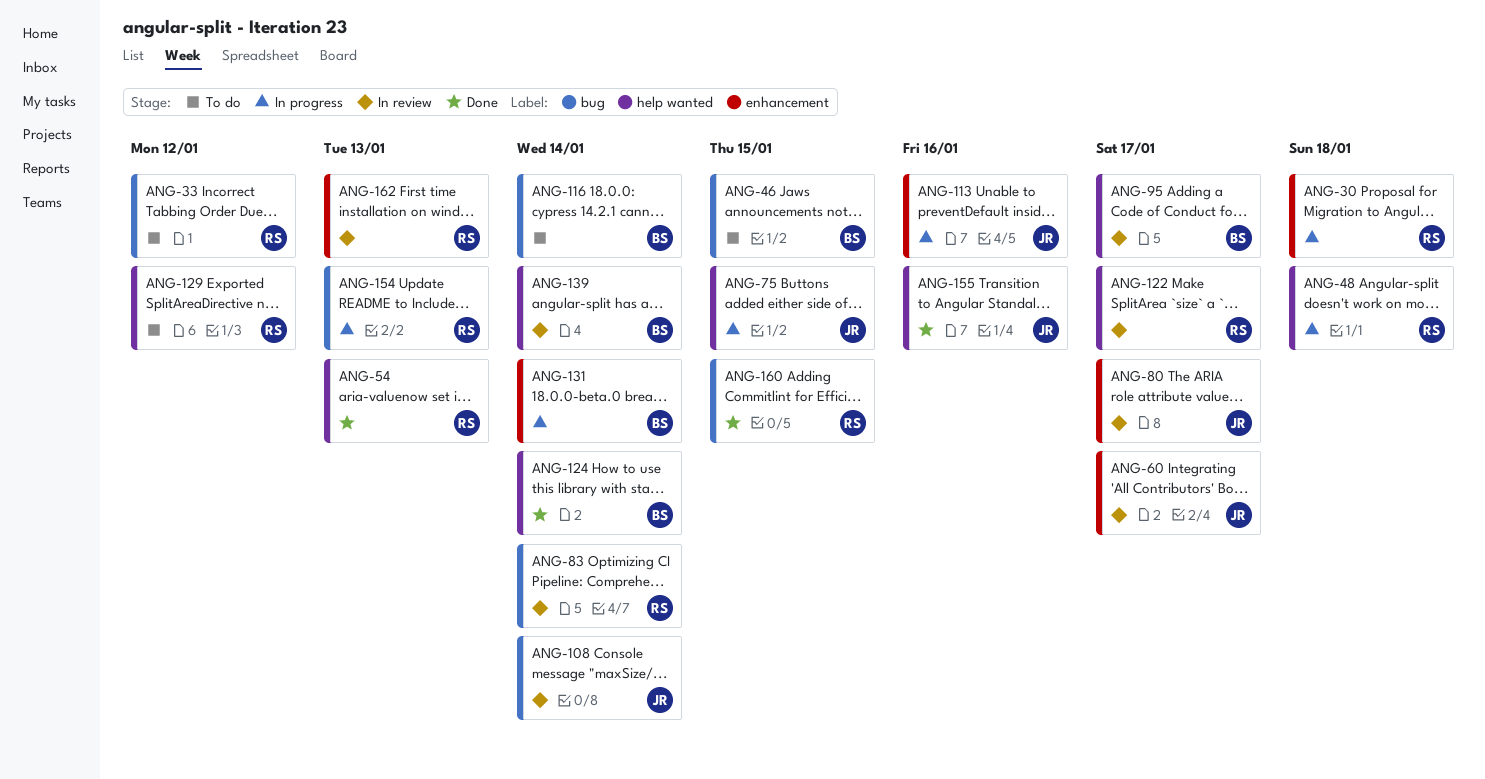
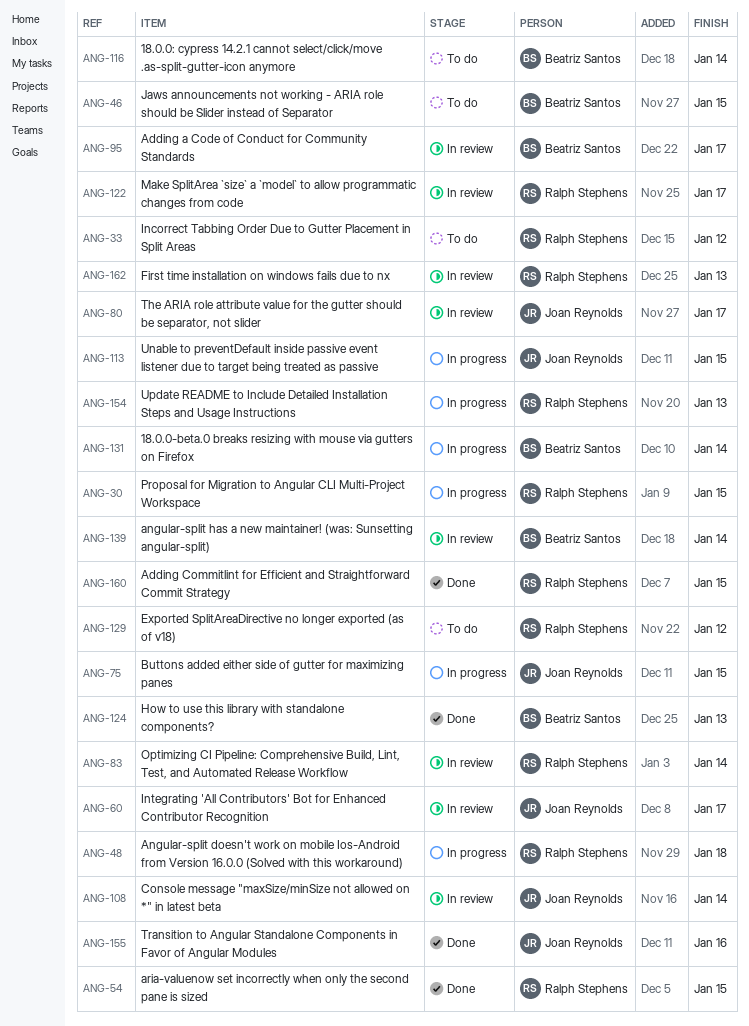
ANG-30, due: Jan 18 -> Jan 15
ANG-54, due: Jan 13 -> Jan 15
ANG-113, due: Jan 16 -> Jan 15
ANG-124, due: Jan 14 -> Jan 13

